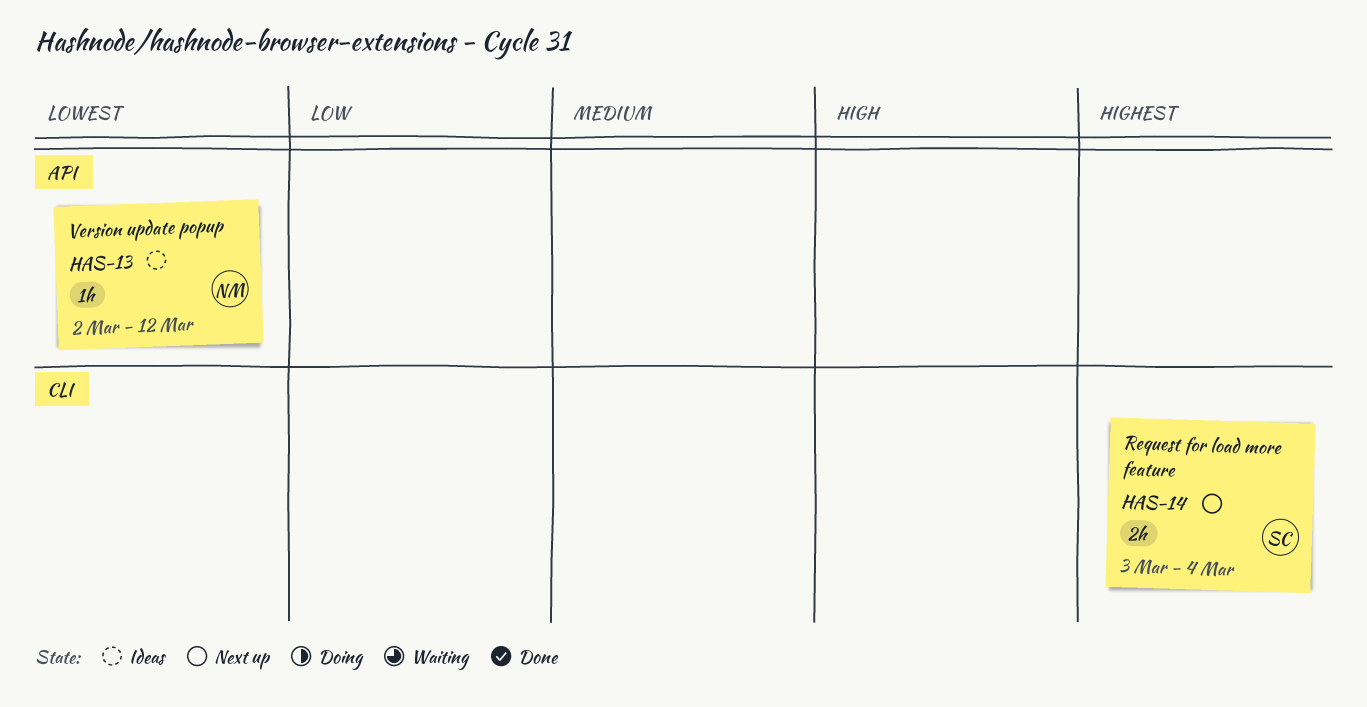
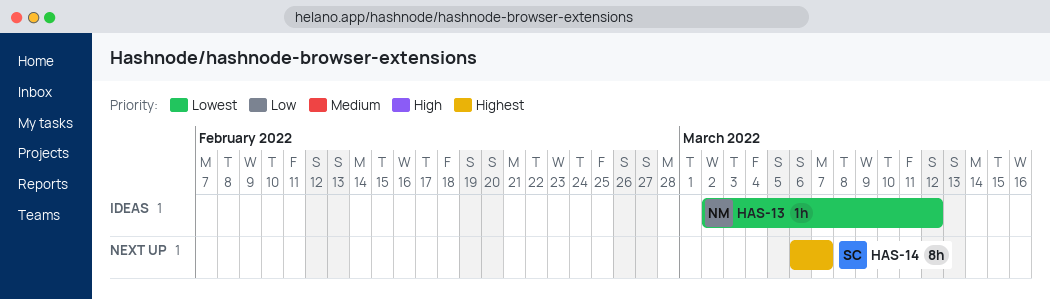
HAS-14, estimate: 2h -> 8h
HAS-14, start: Mar 3 -> Mar 6
HAS-14, due: Mar 4 -> Mar 7

